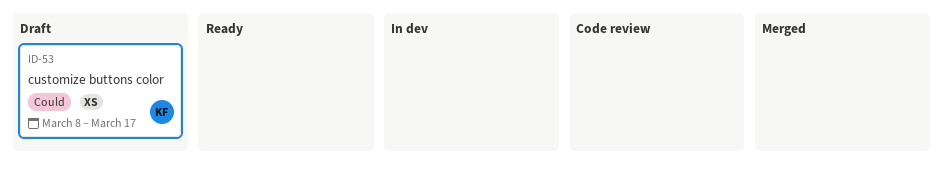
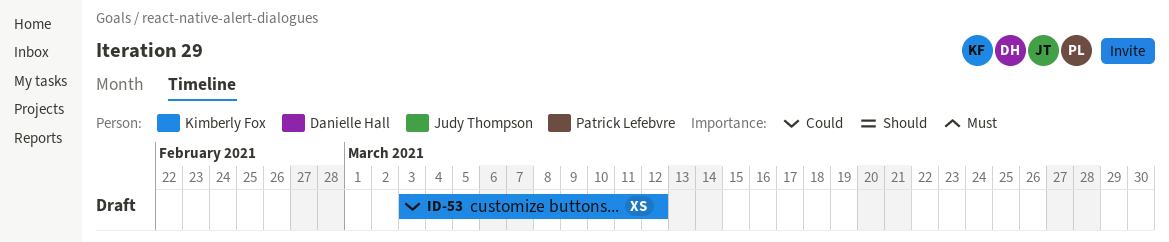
ID-53, start: Mar 8 -> Mar 3
ID-53, due: Mar 17 -> Mar 12

